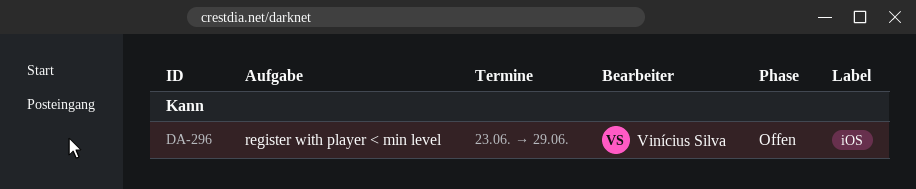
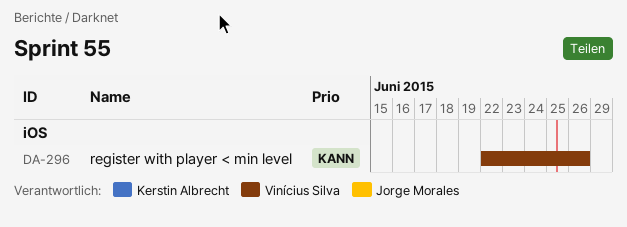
DA-296, start: Jun 23 -> Jun 22
DA-296, due: Jun 29 -> Jun 26

